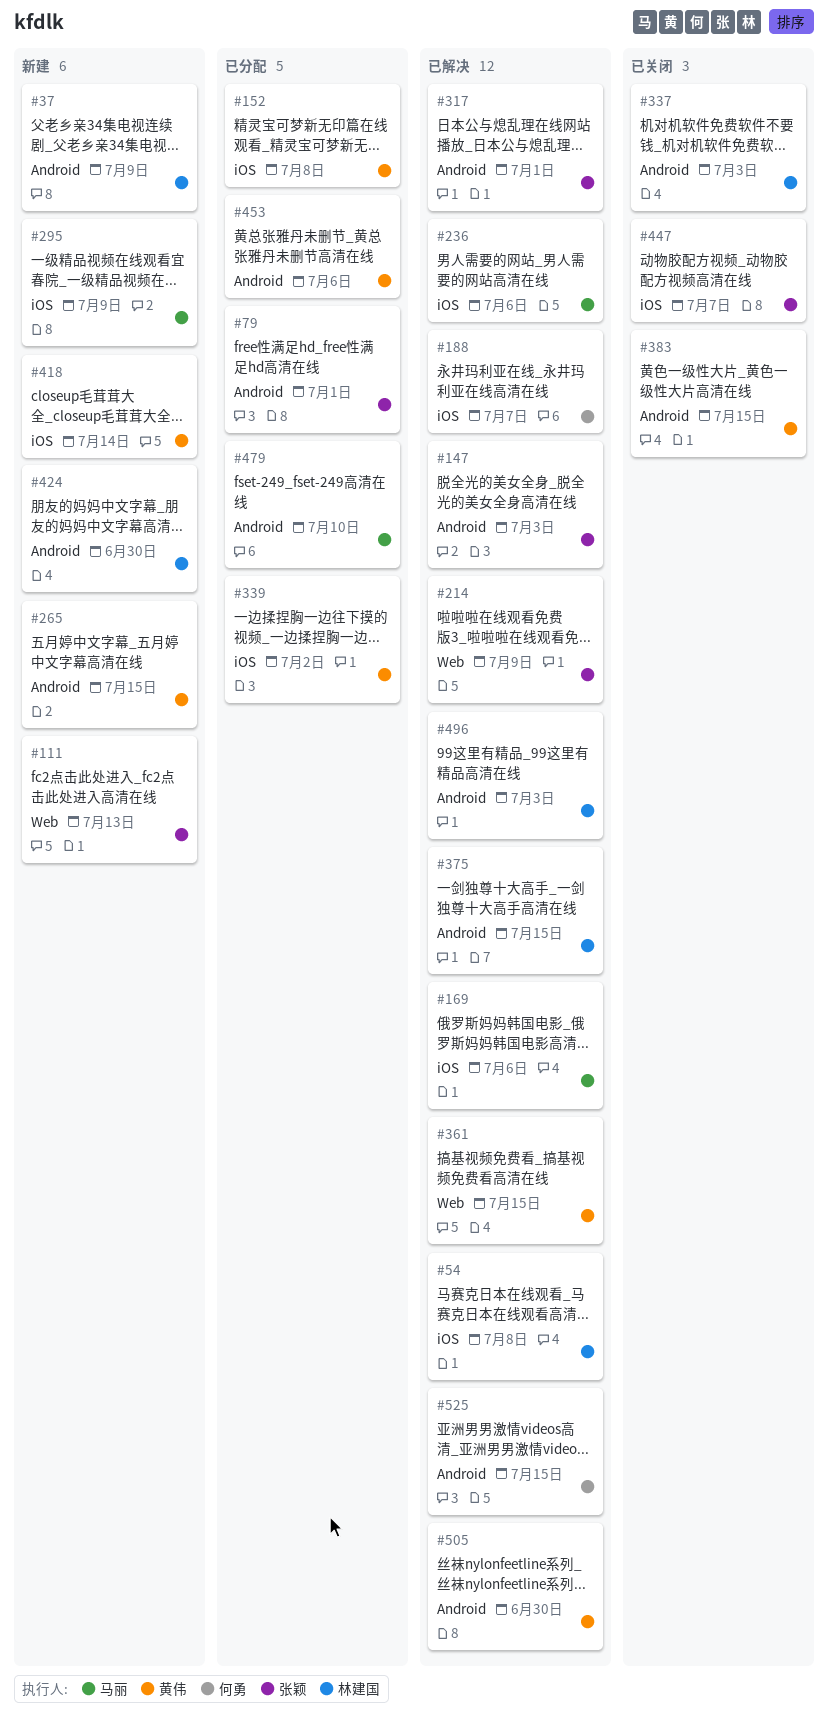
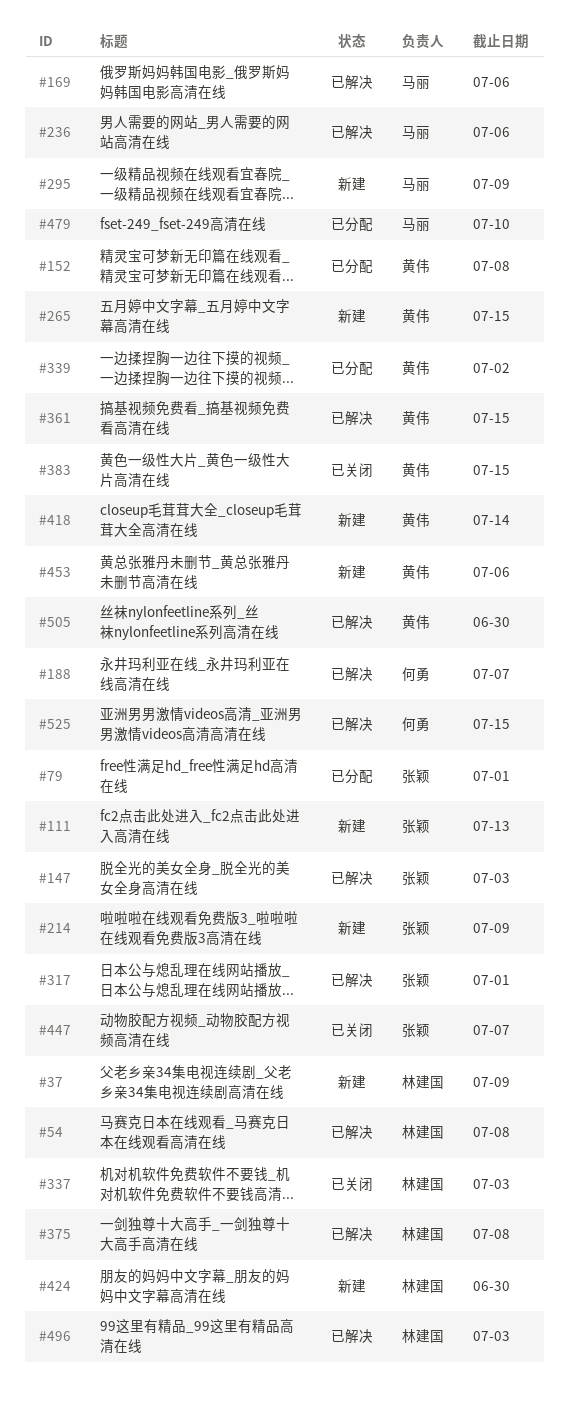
#214, status: 已解决 -> 新建
#375, due: Jul 15 -> Jul 8
#453, status: 已分配 -> 新建

